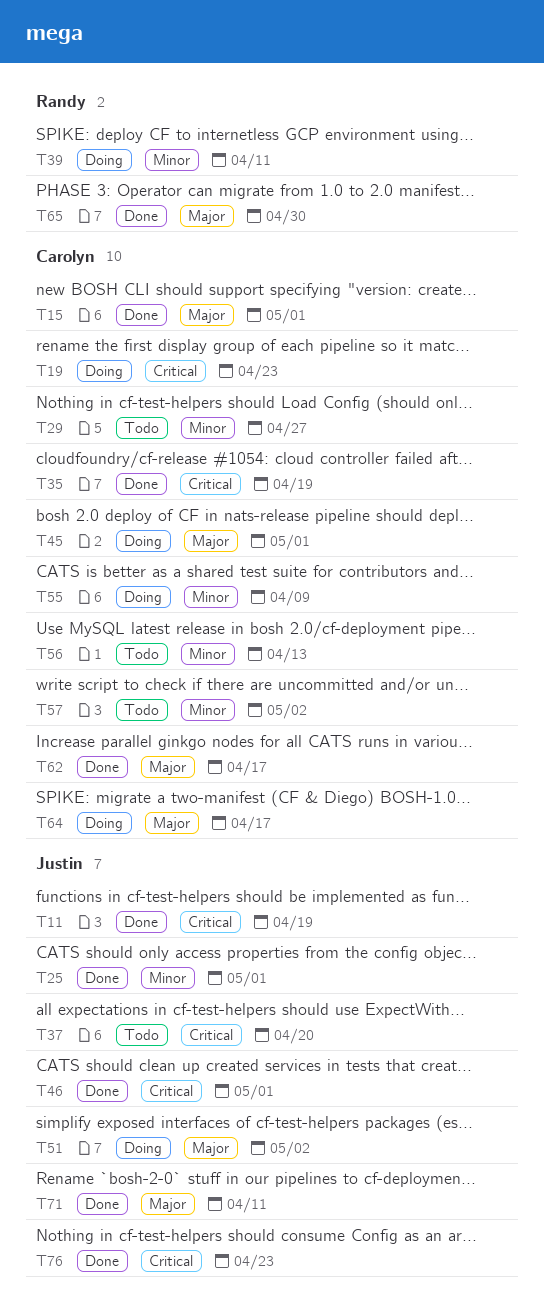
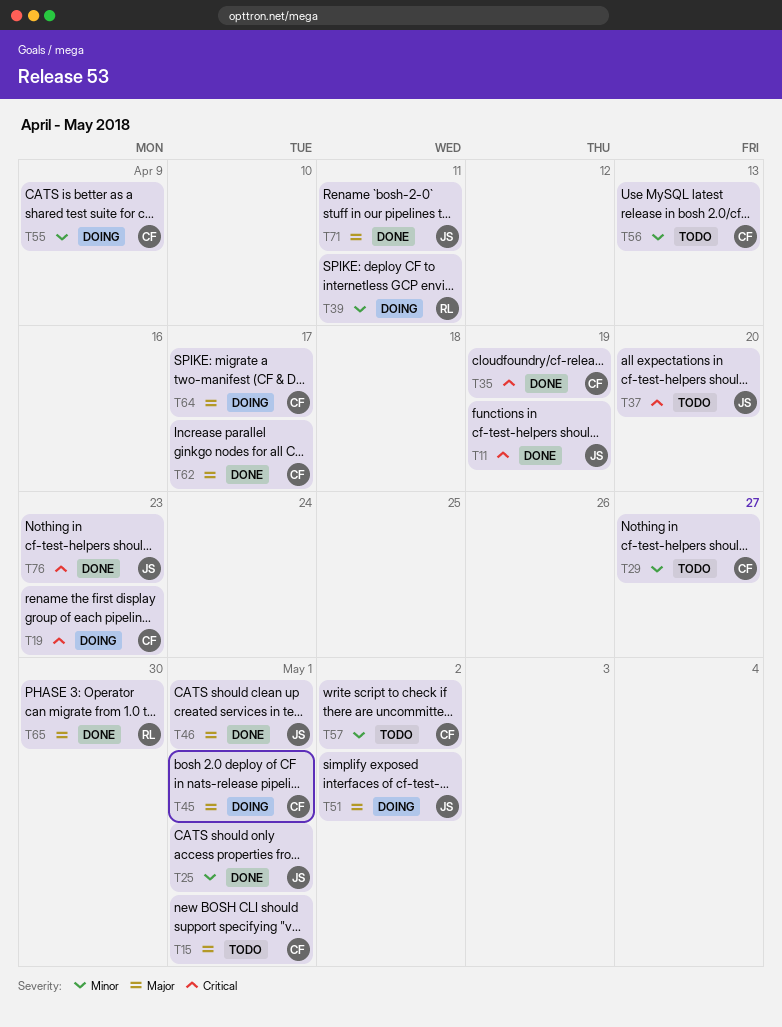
T15, status: Done -> Todo
T46, priority: Critical -> Major

